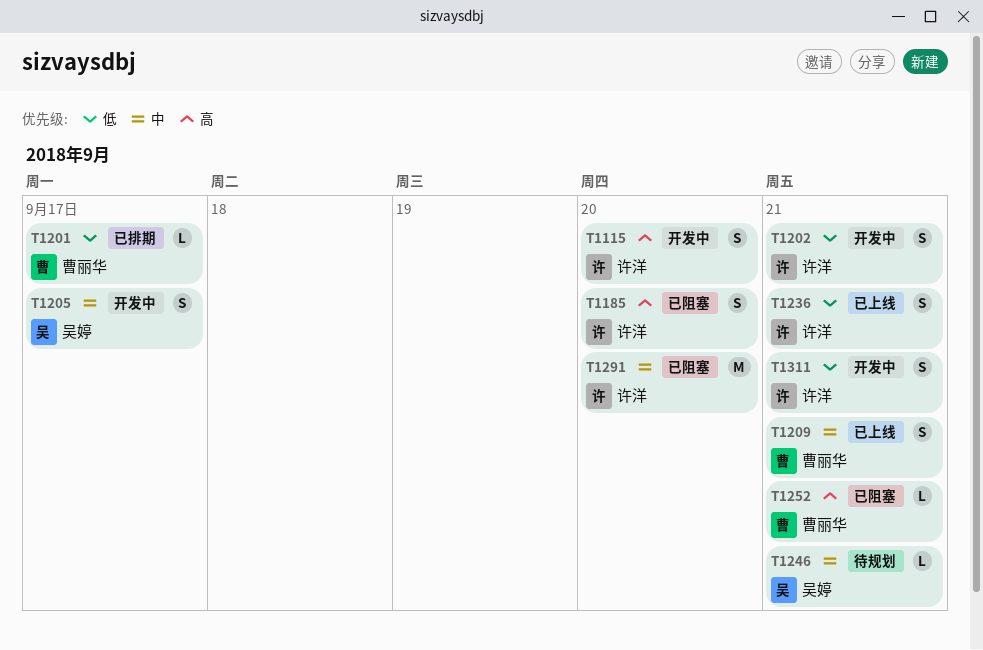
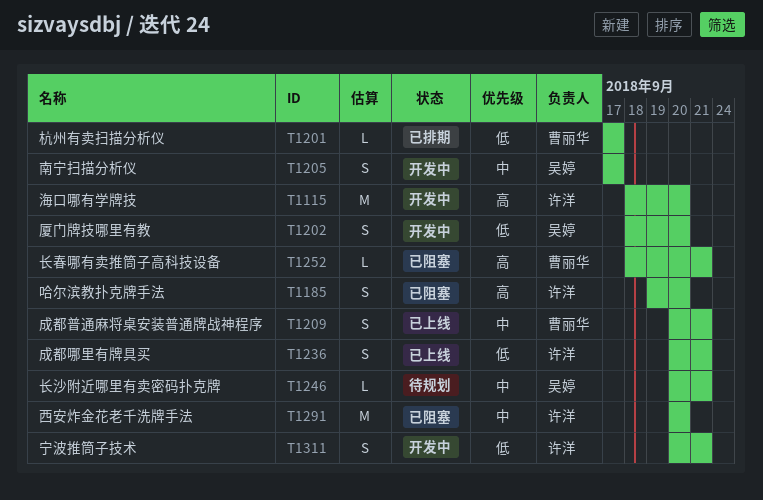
T1115, estimate: S -> M
T1202, owner: 许洋 -> 吴婷
T1202, due: Sep 21 -> Sep 20

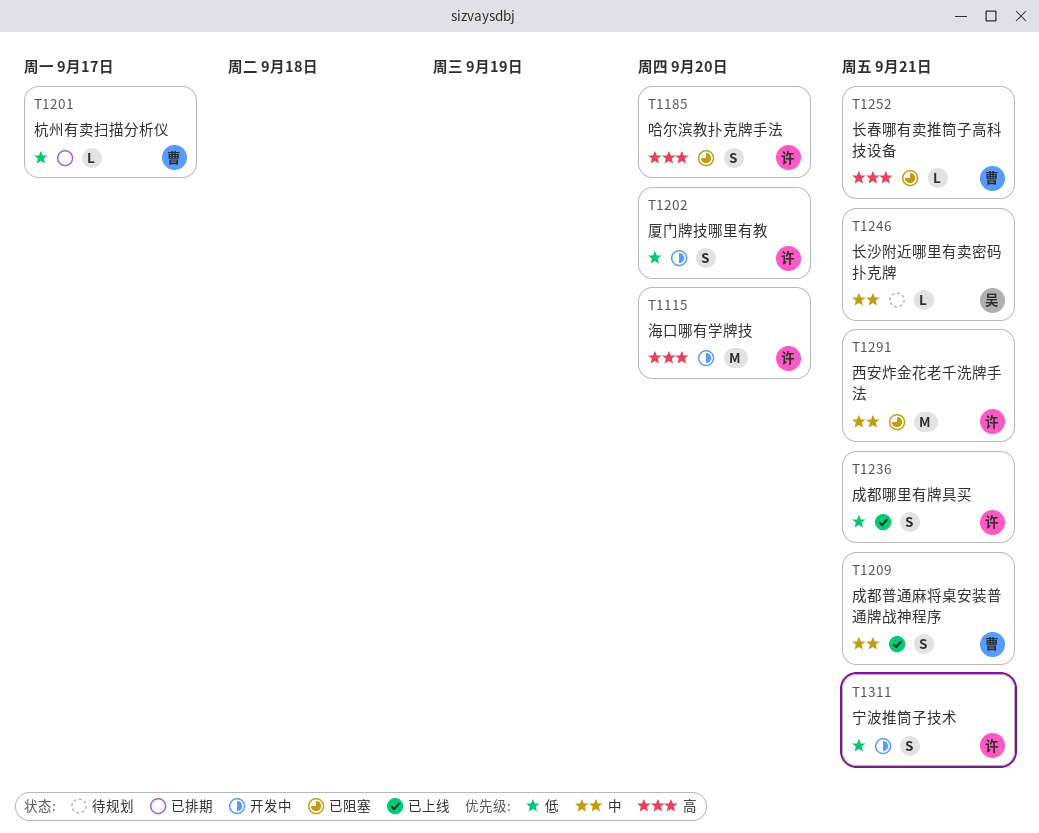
T1202, owner: 吴婷 -> 许洋
T1205: present -> none
T1291, due: Sep 20 -> Sep 21

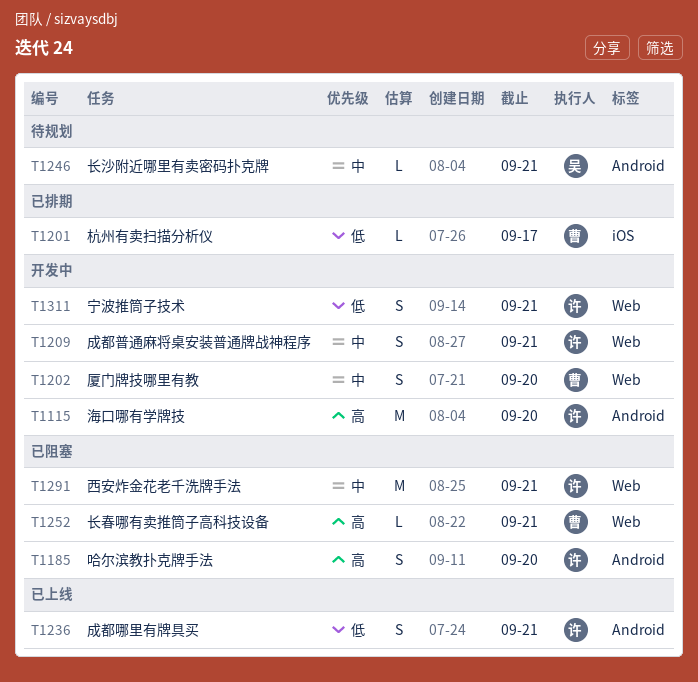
T1202, owner: 许 -> 曹
T1202, priority: 低 -> 中
T1209, status: 已上线 -> 开发中
T1209, owner: 曹 -> 许

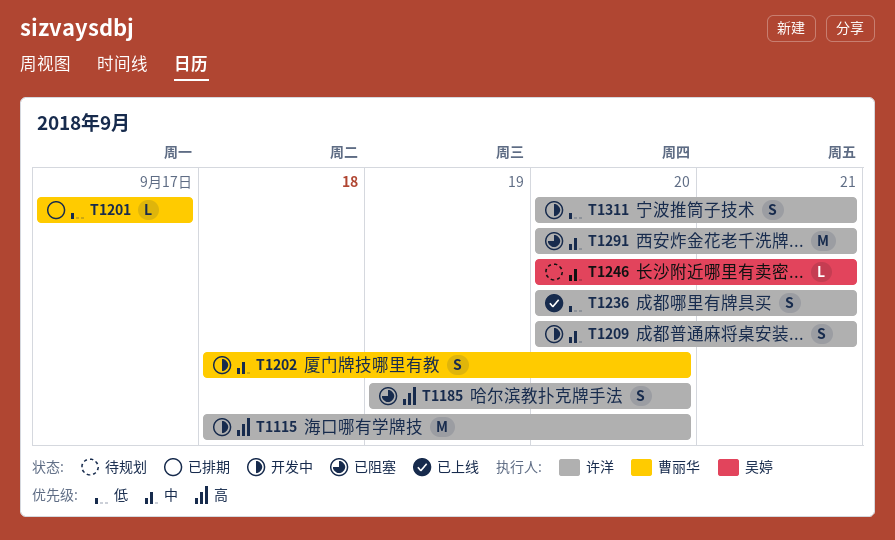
T1252: present -> none

